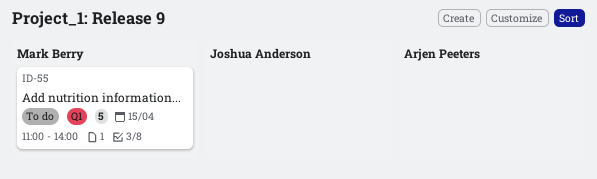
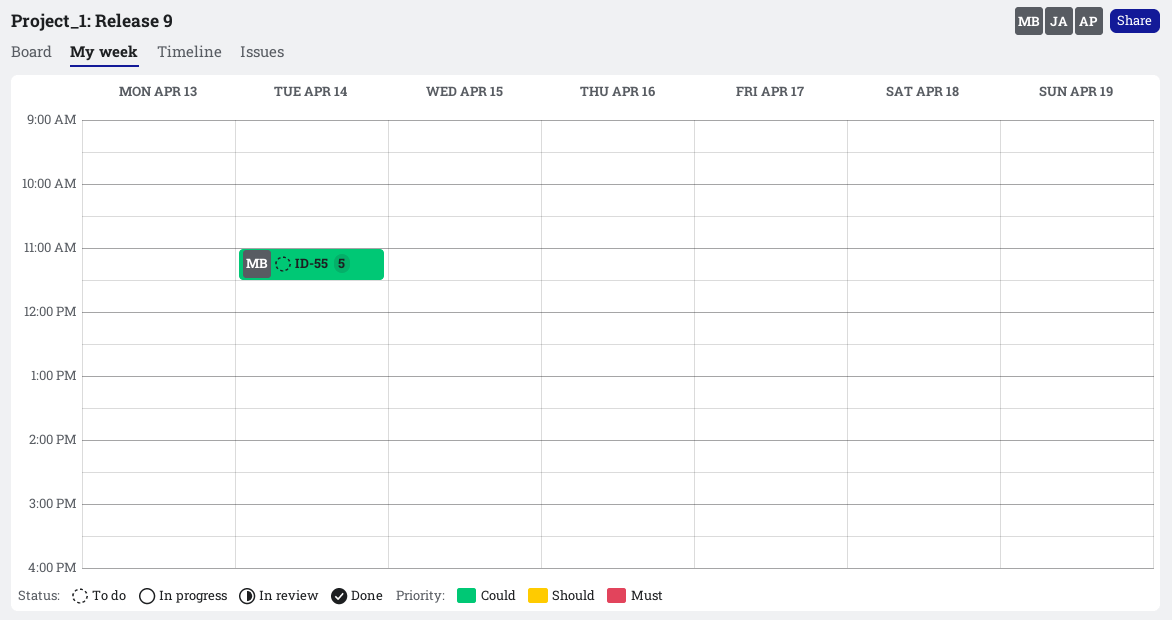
ID-55, day: Apr 15 -> Apr 14
ID-55, ends: 14:00 -> 11:30

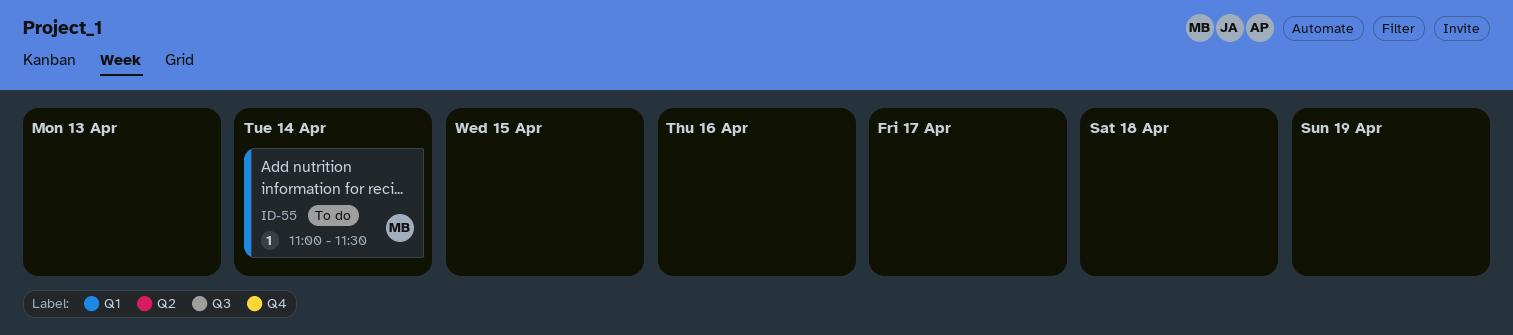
ID-55, estimate: 5 -> 1

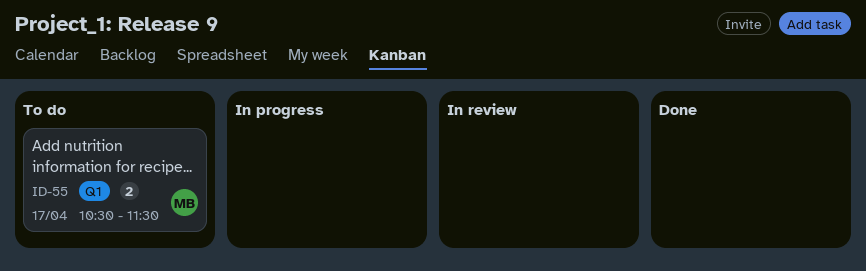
ID-55, estimate: 1 -> 2
ID-55, day: Apr 14 -> Apr 17
ID-55, begins: 11:00 -> 10:30

